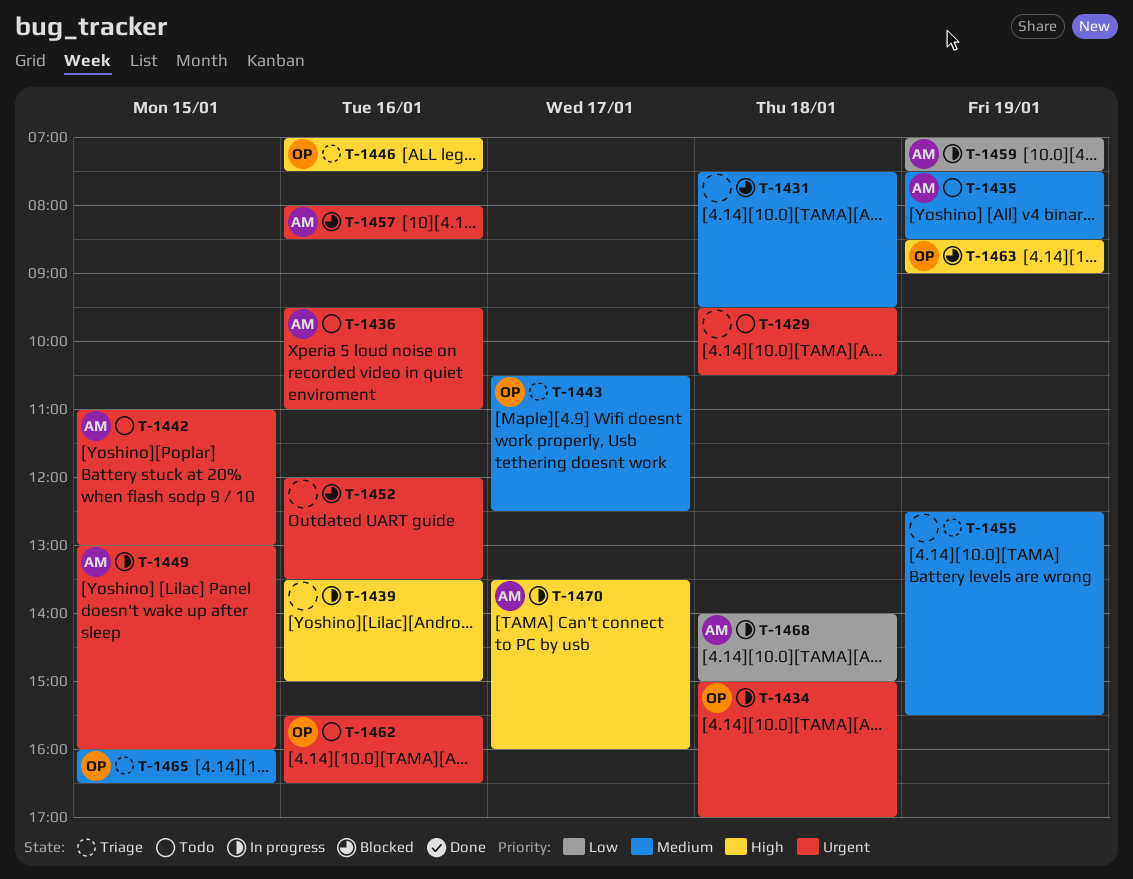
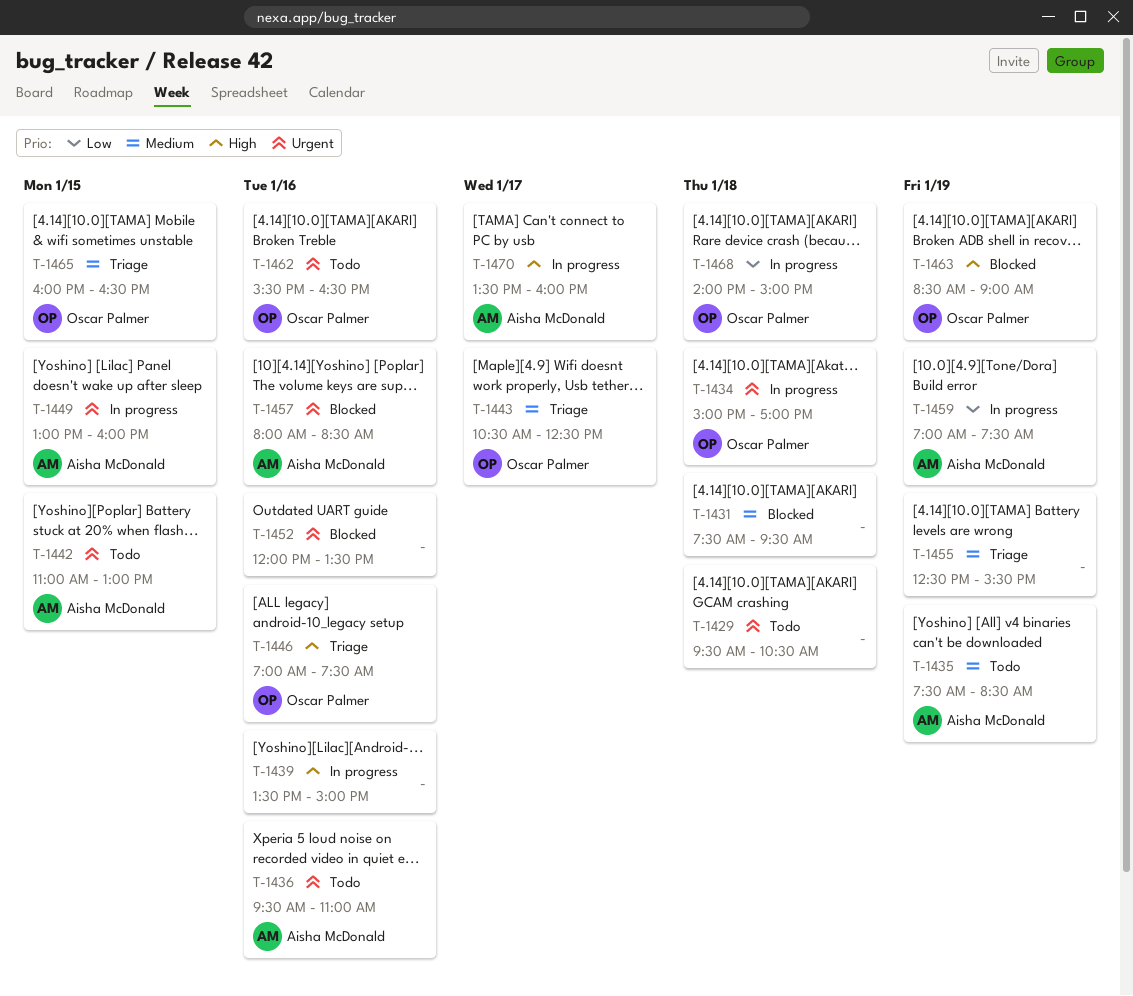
T-1468, owner: Aisha McDonald -> Oscar Palmer

